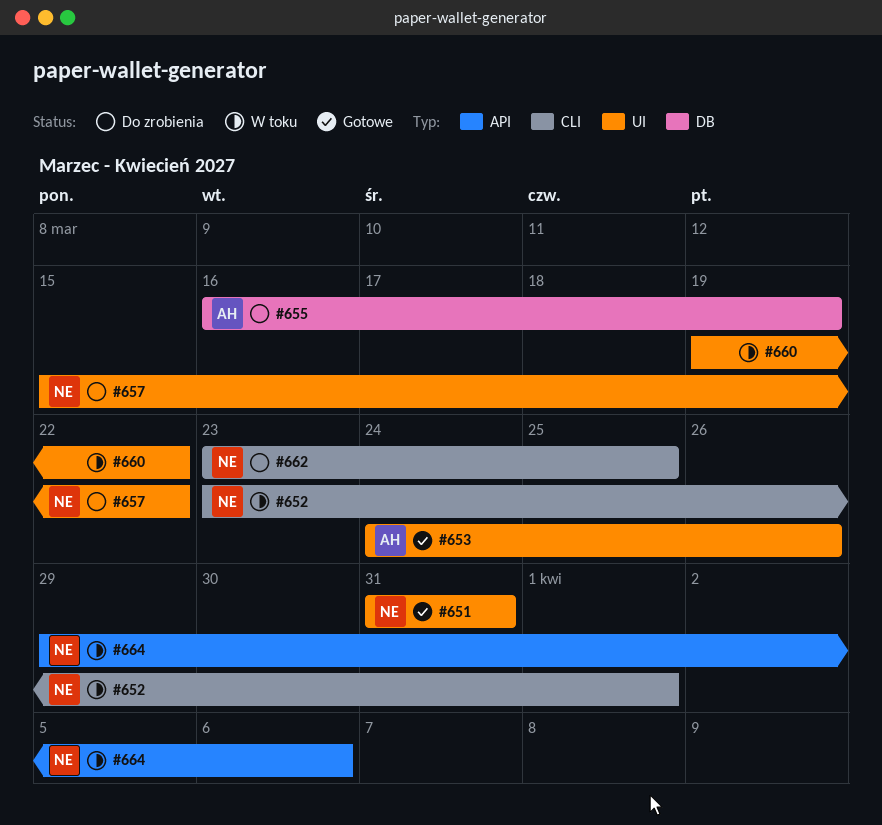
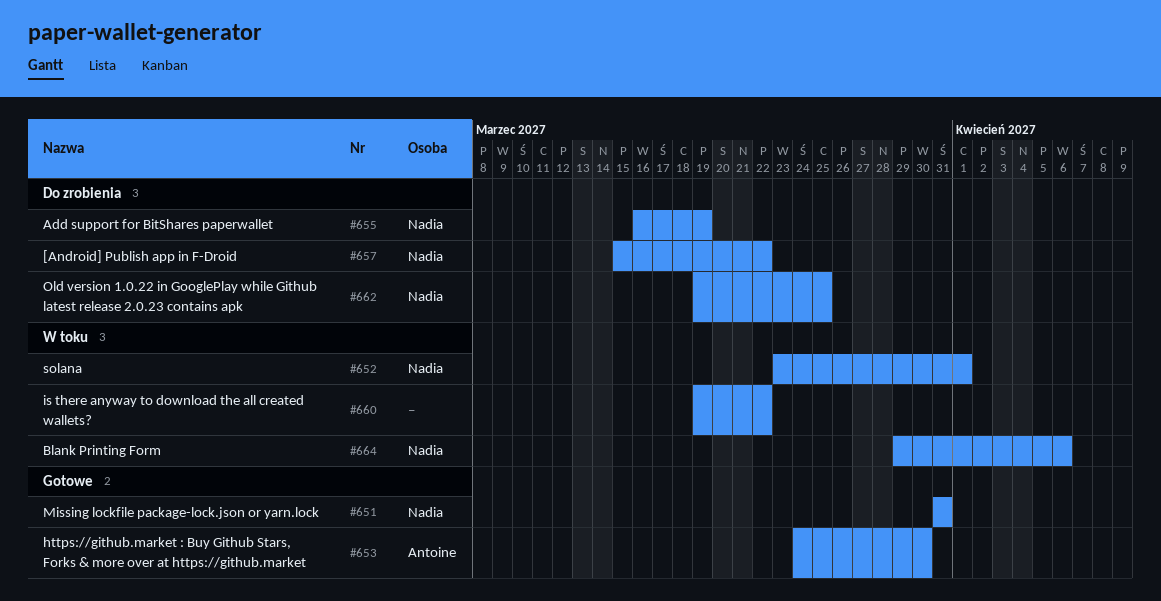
#653, due: Mar 26 -> Mar 30
#655, owner: Antoine -> Nadia
#662, start: Mar 23 -> Mar 19

